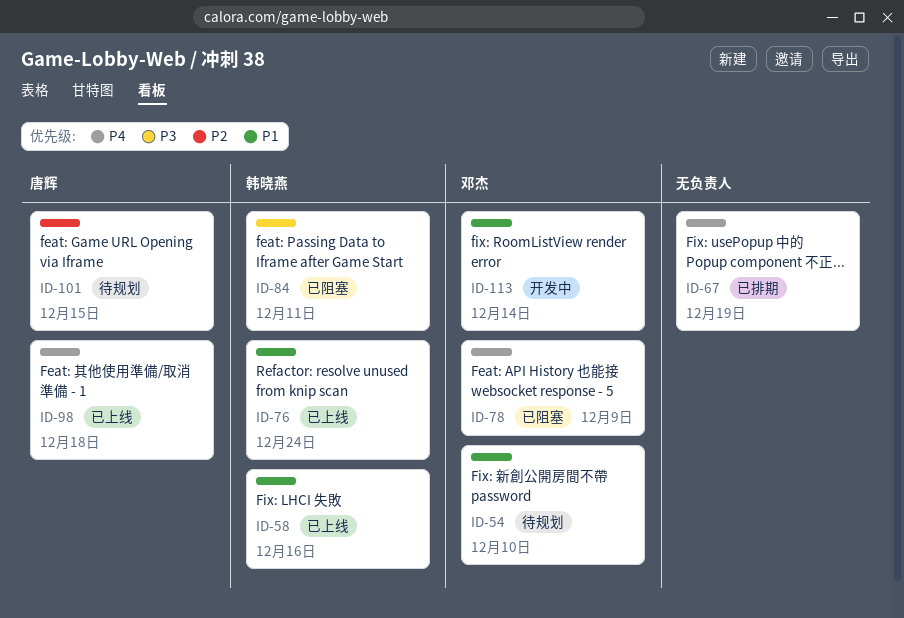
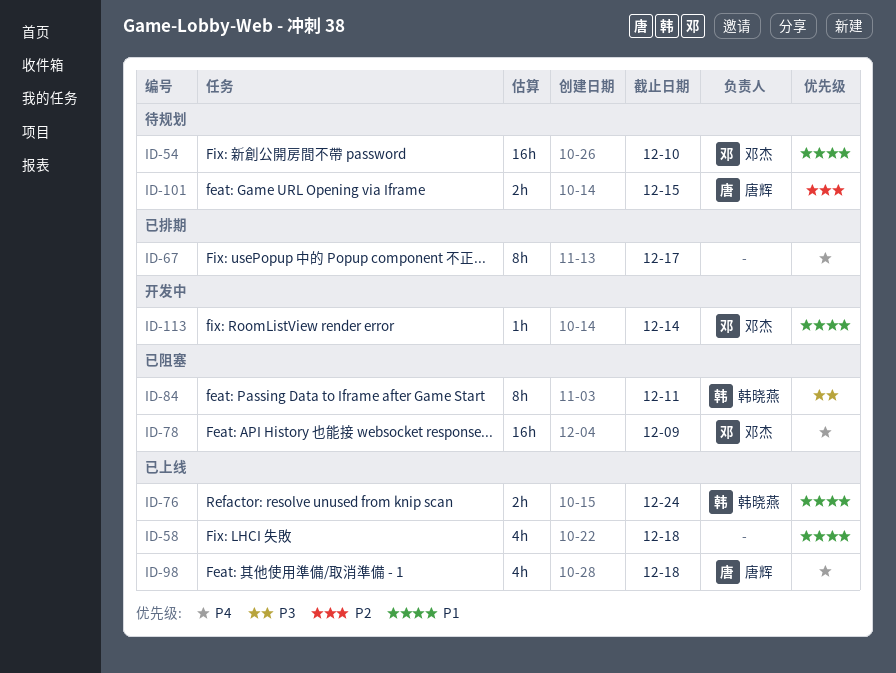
ID-58, owner: 韩晓燕 -> none
ID-58, due: Dec 16 -> Dec 18
ID-67, due: Dec 19 -> Dec 17

